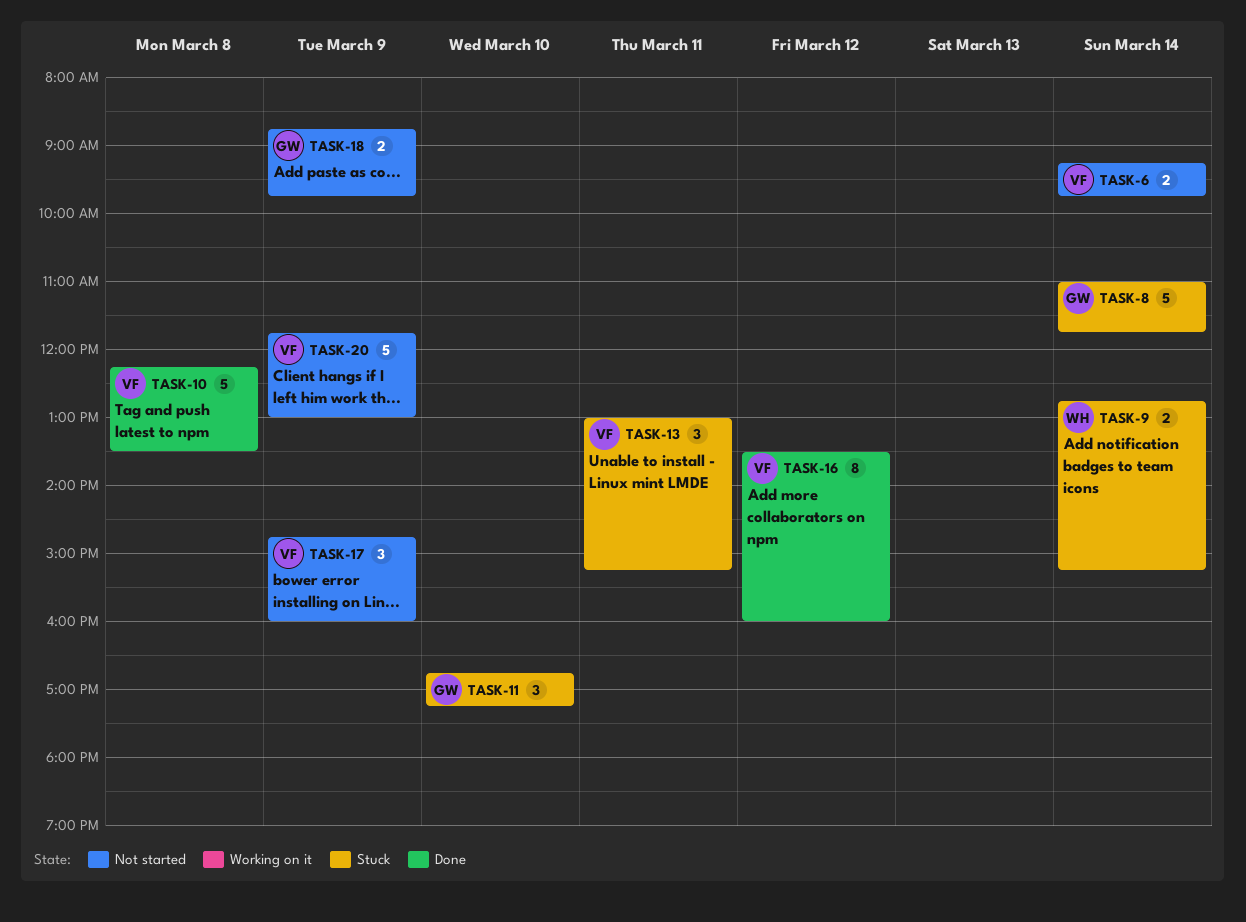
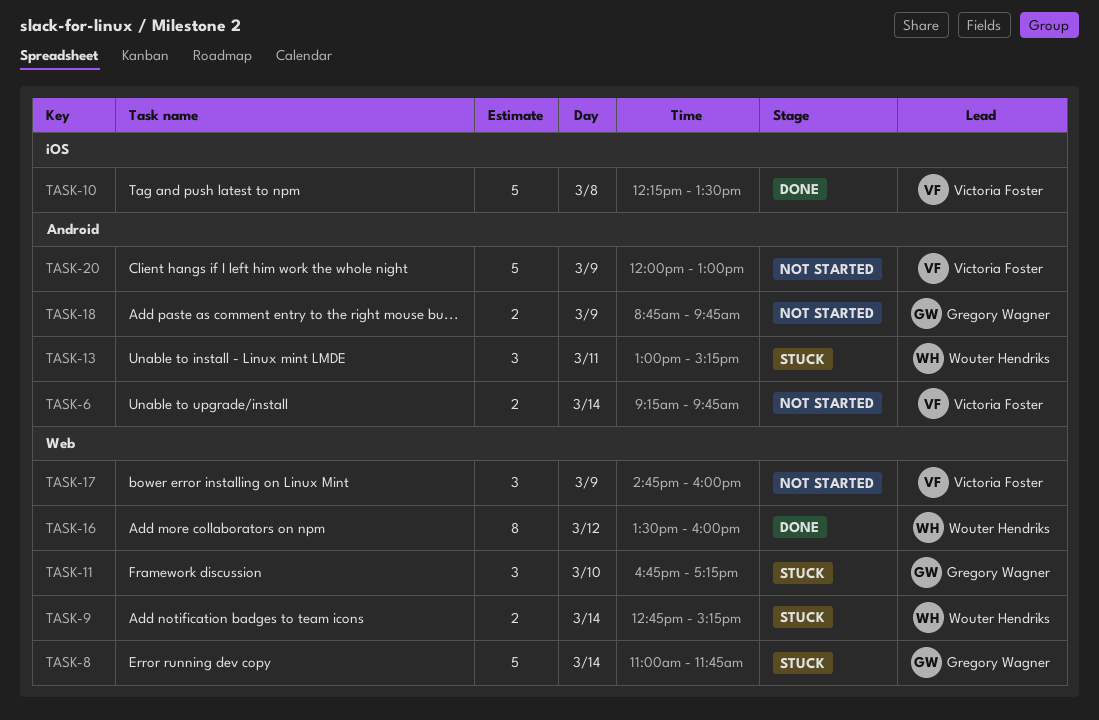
TASK-13, owner: Victoria Foster -> Wouter Hendriks
TASK-16, owner: Victoria Foster -> Wouter Hendriks
TASK-20, begins: 11:45 -> 12:00

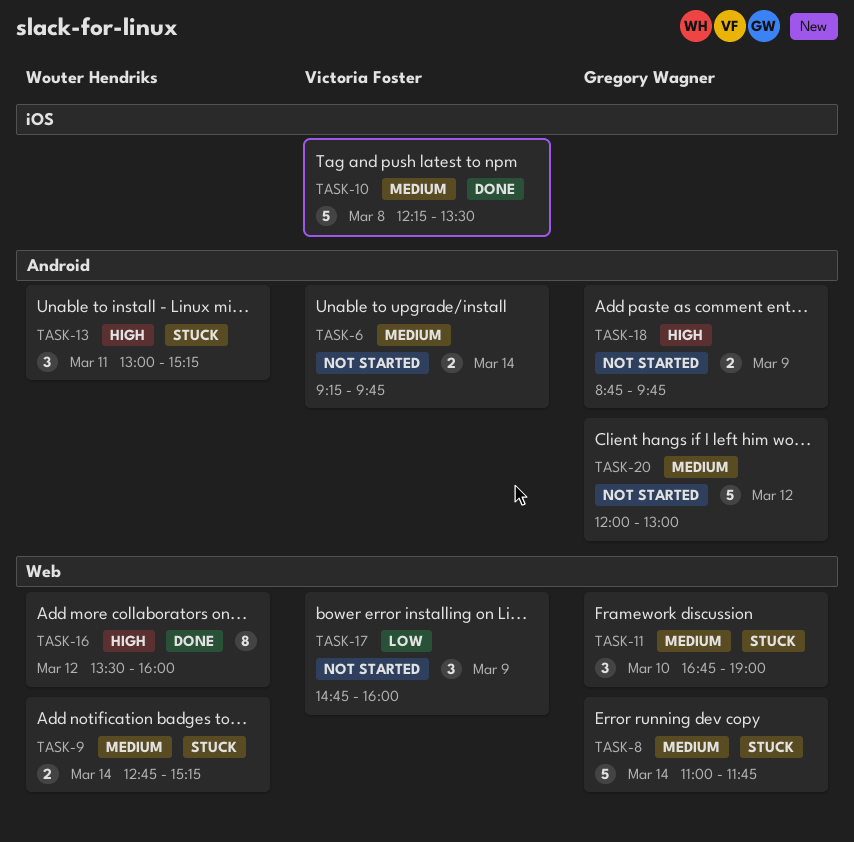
TASK-11, ends: 17:15 -> 19:00
TASK-20, owner: Victoria Foster -> Gregory Wagner
TASK-20, day: Mar 9 -> Mar 12

